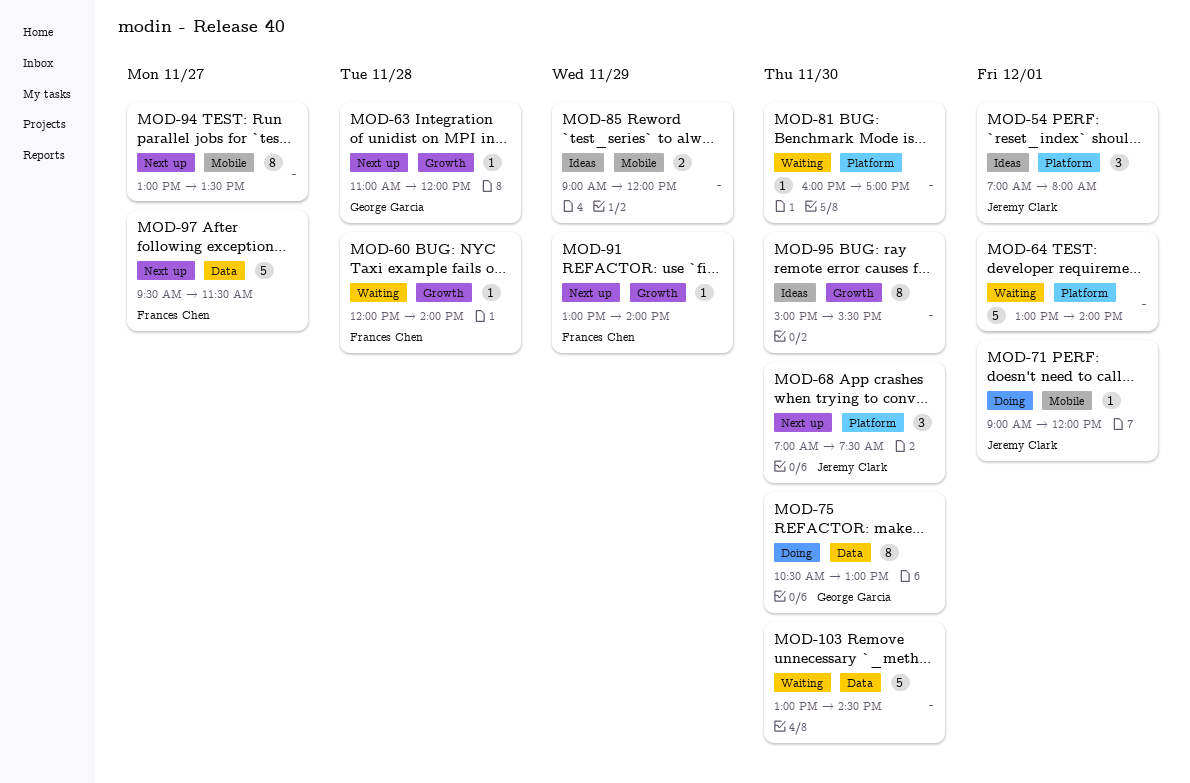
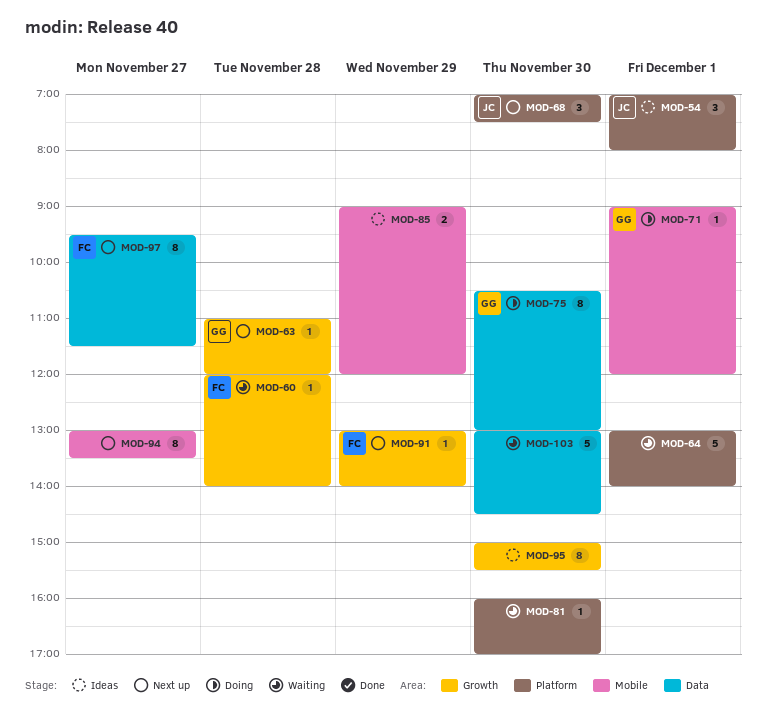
MOD-71, owner: Jeremy Clark -> George Garcia
MOD-97, estimate: 5 -> 8

